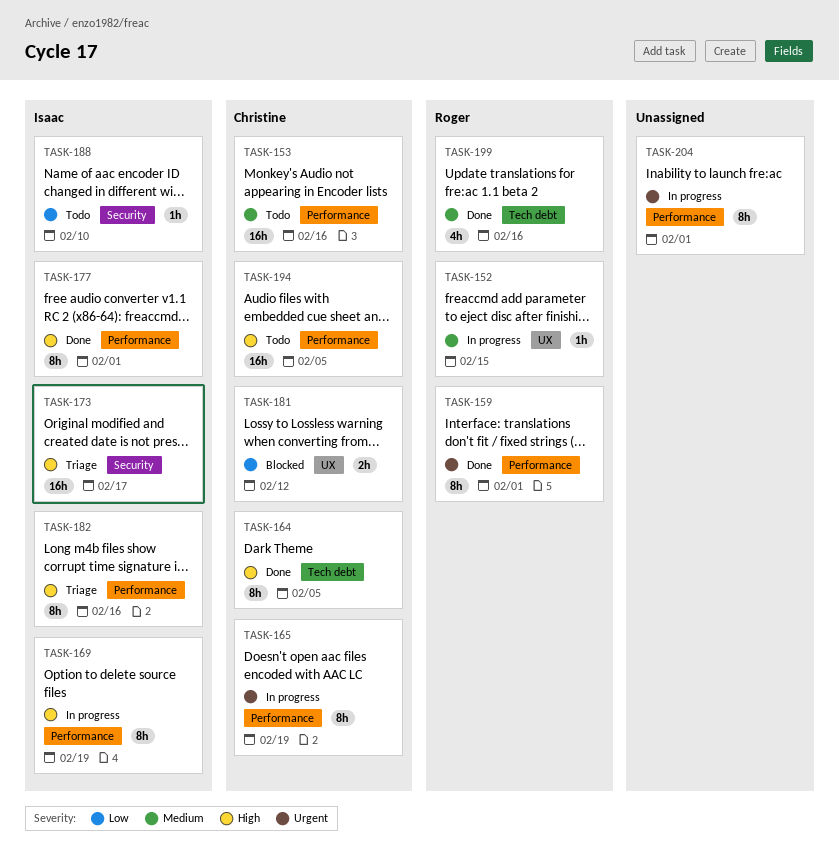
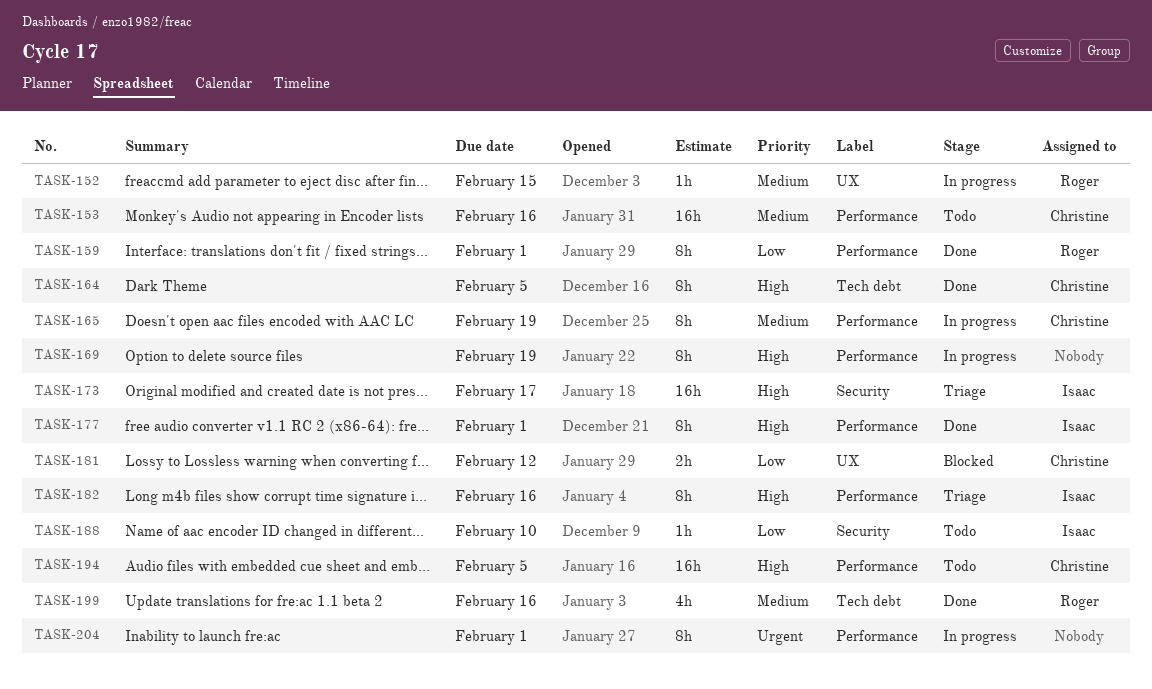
TASK-159, priority: Urgent -> Low
TASK-165, priority: Urgent -> Medium
TASK-169, owner: Isaac -> none

